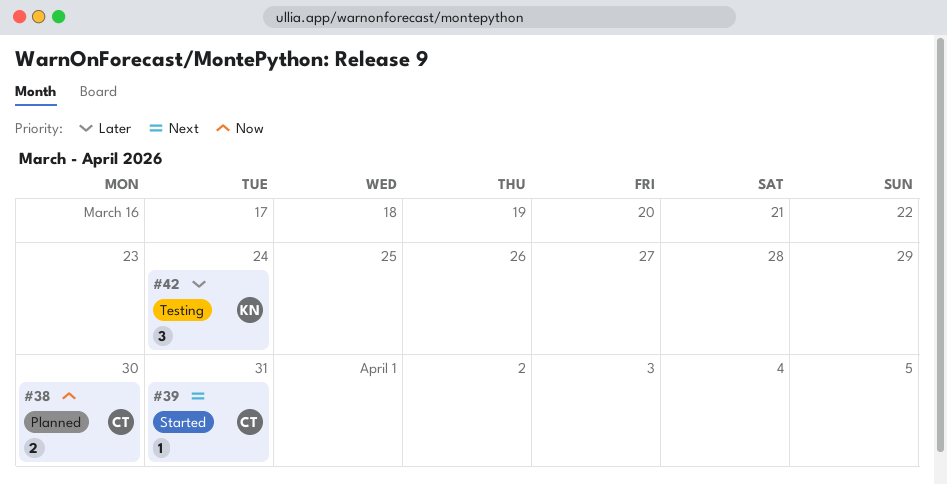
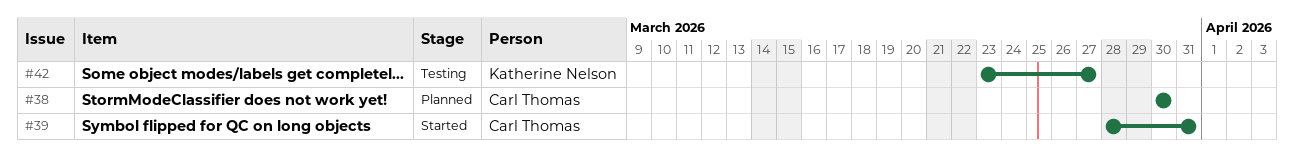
#42, due: Mar 24 -> Mar 27

